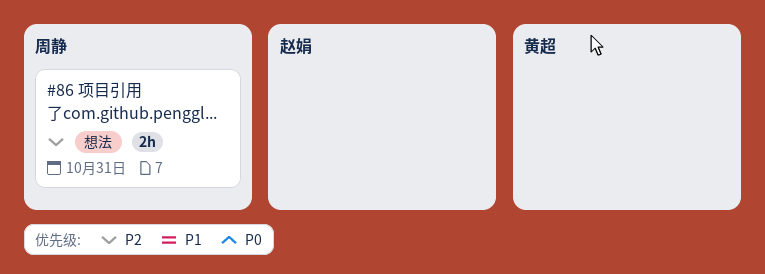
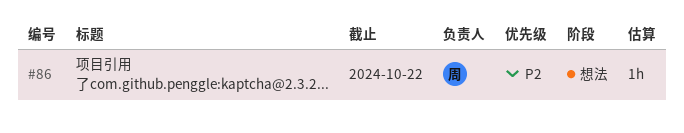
#86, estimate: 2h -> 1h
#86, due: Oct 31 -> Oct 22

